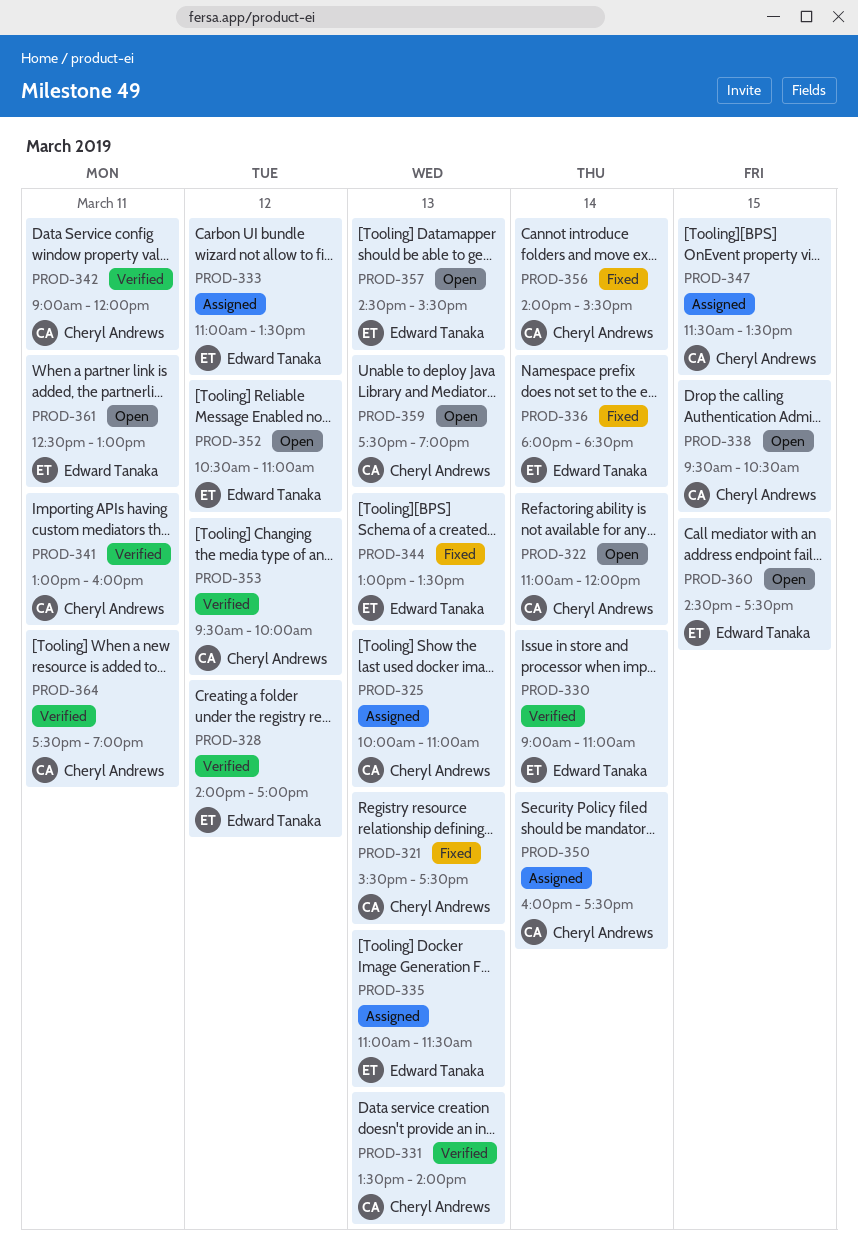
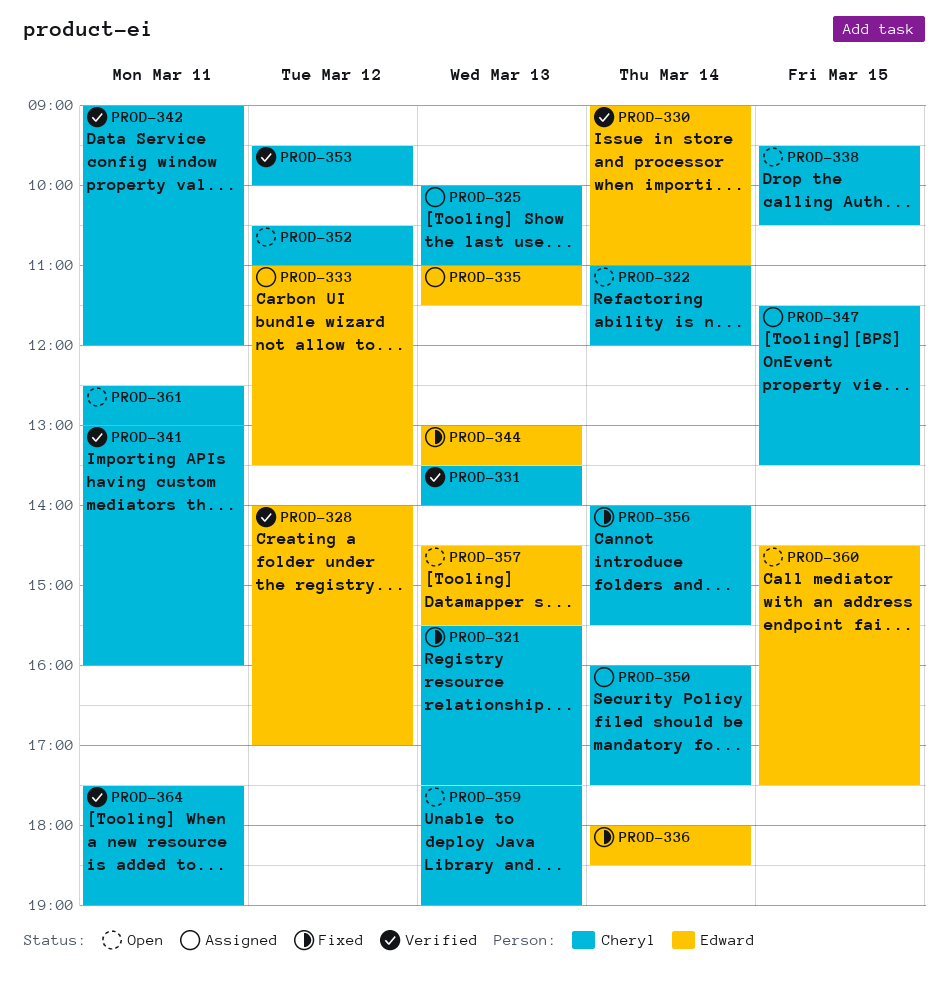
PROD-352, owner: Edward Tanaka -> Cheryl Andrews
PROD-361, owner: Edward Tanaka -> Cheryl Andrews

